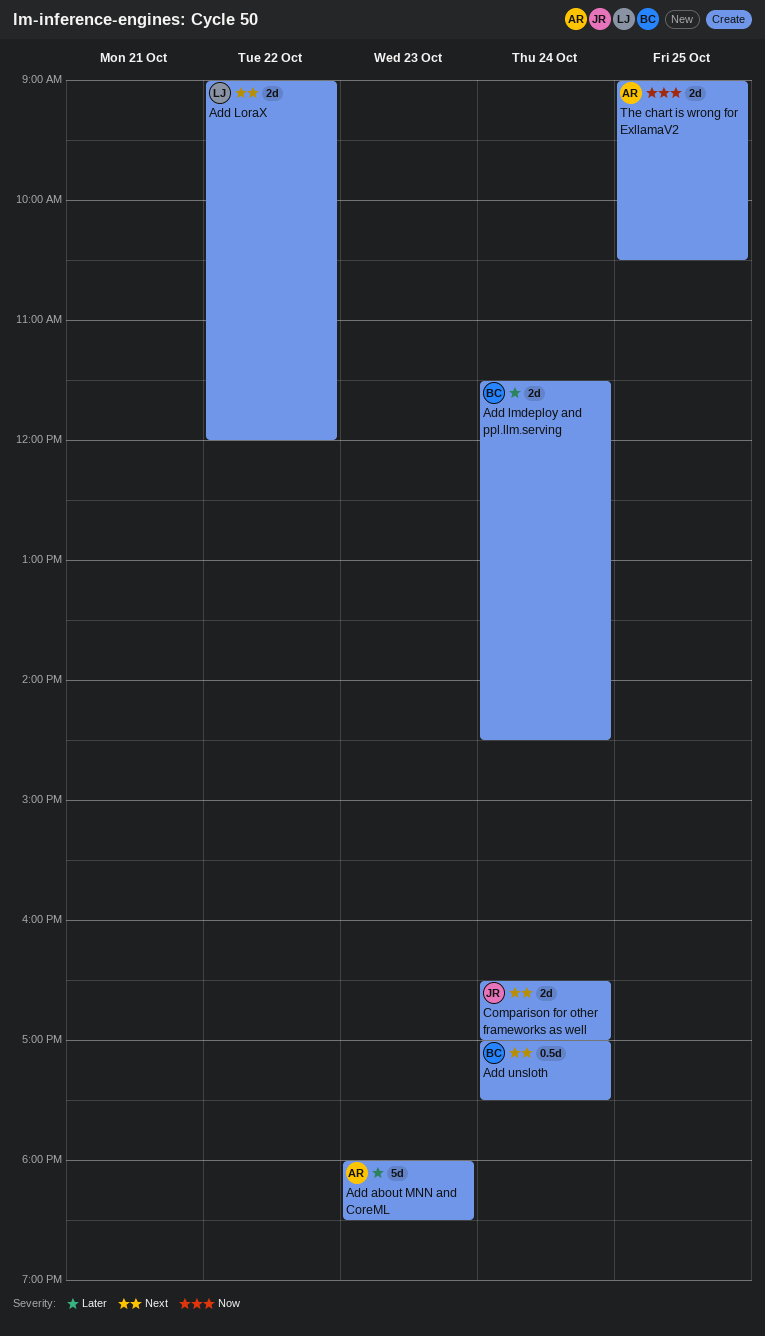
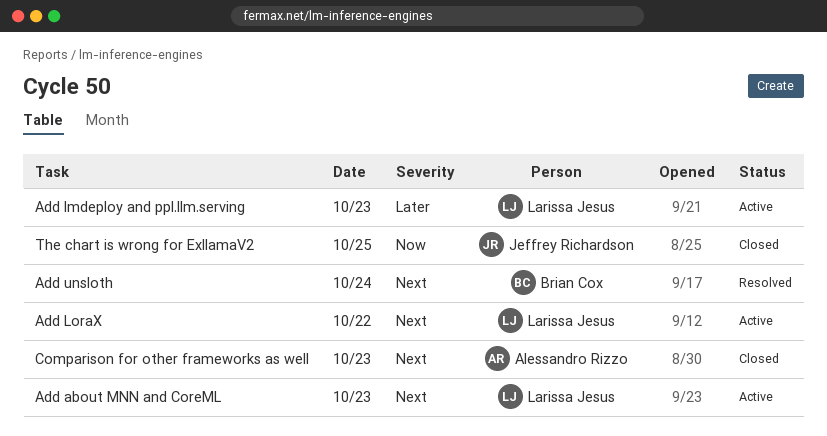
Add about MNN and CoreML, owner: Alessandro Rizzo -> Larissa Jesus
Add about MNN and CoreML, priority: Later -> Next
Add lmdeploy and ppl.llm.serving, owner: Brian Cox -> Larissa Jesus
Add lmdeploy and ppl.llm.serving, day: Oct 24 -> Oct 23
Comparison for other frameworks as well, owner: Jeffrey Richardson -> Alessandro Rizzo
Comparison for other frameworks as well, day: Oct 24 -> Oct 23
The chart is wrong for ExllamaV2, owner: Alessandro Rizzo -> Jeffrey Richardson

